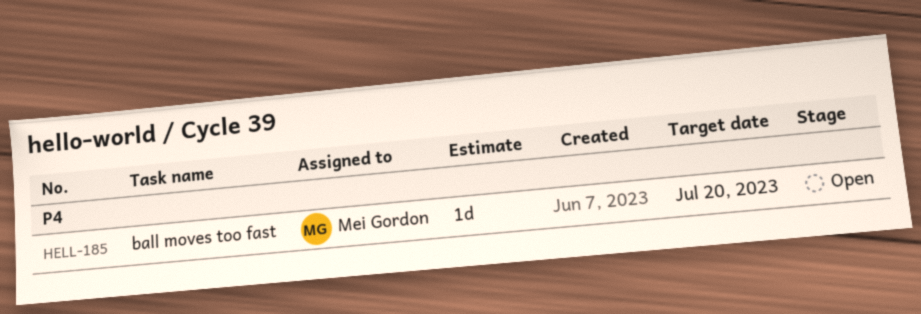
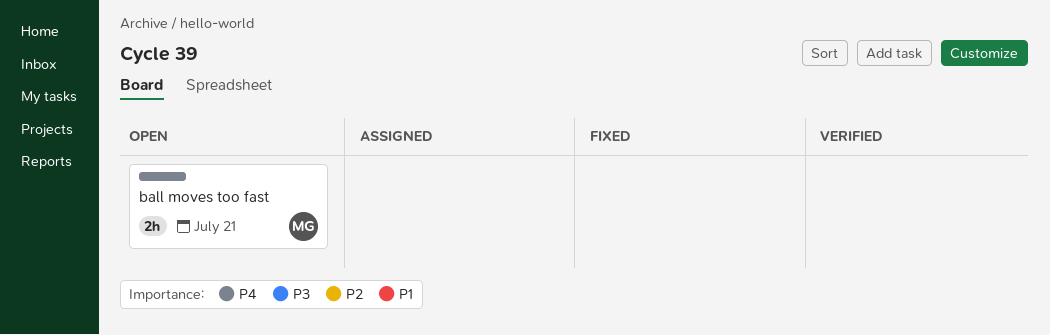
ball moves too fast, estimate: 1d -> 2h
ball moves too fast, due: Jul 20 -> Jul 21

